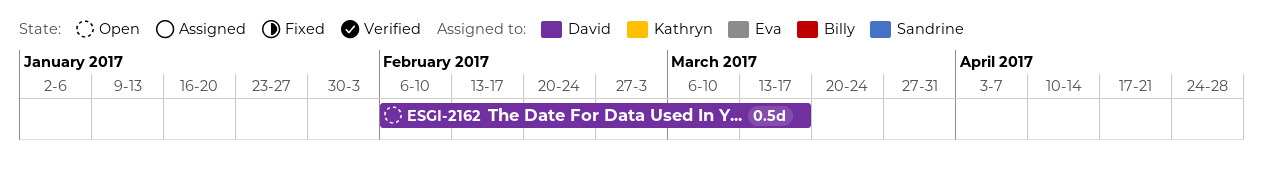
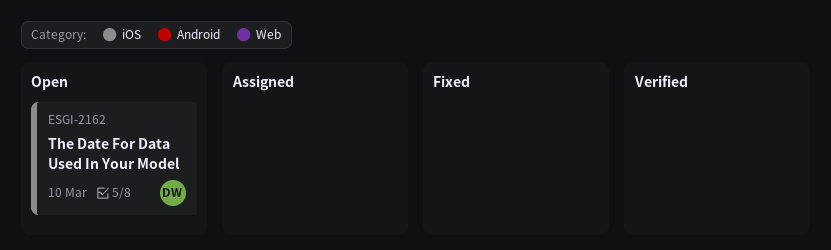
ESGI-2162, due: Mar 17 -> Mar 10

